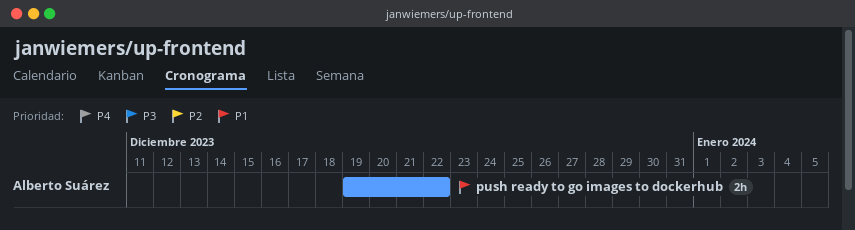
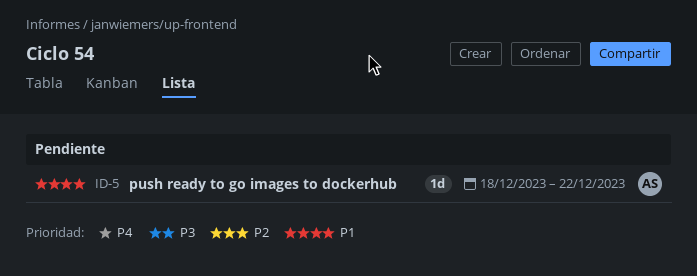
push ready to go images to dockerhub, estimate: 2h -> 1d
push ready to go images to dockerhub, start: Dec 19 -> Dec 18

